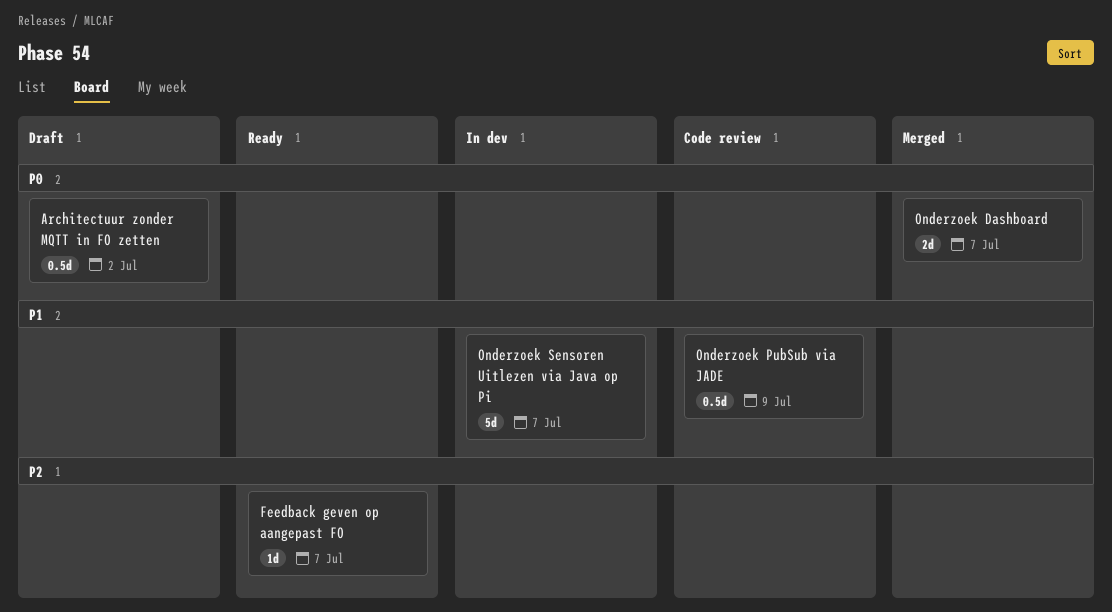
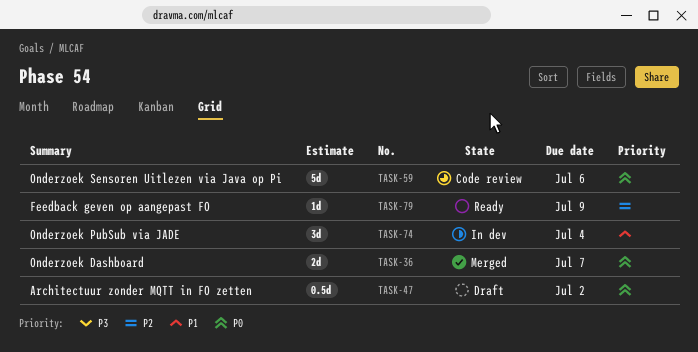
Feedback geven op aangepast FO, due: Jul 7 -> Jul 9
Onderzoek PubSub via JADE, status: Code review -> In dev
Onderzoek PubSub via JADE, estimate: 0.5d -> 3d
Onderzoek PubSub via JADE, due: Jul 9 -> Jul 4
Onderzoek Sensoren Uitlezen via Java op Pi, status: In dev -> Code review
Onderzoek Sensoren Uitlezen via Java op Pi, priority: P1 -> P0
Onderzoek Sensoren Uitlezen via Java op Pi, due: Jul 7 -> Jul 6

